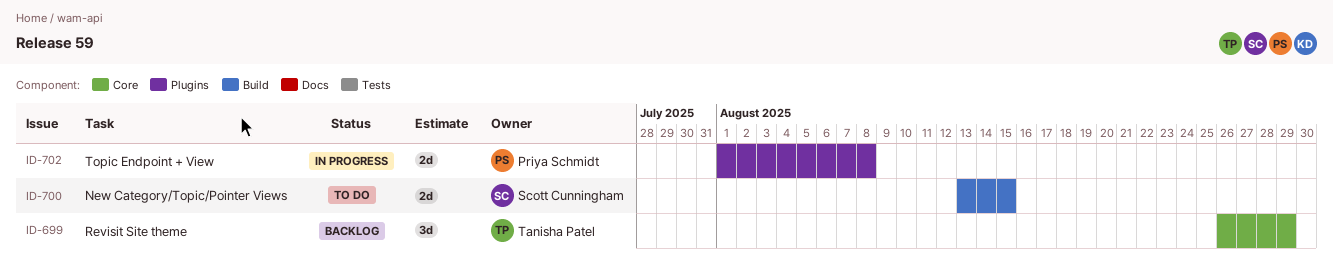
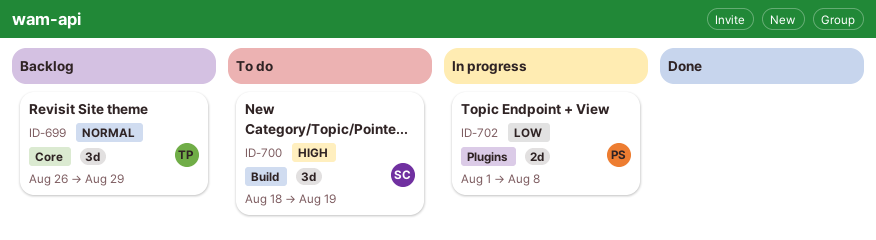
ID-700, estimate: 2d -> 3d
ID-700, start: Aug 13 -> Aug 18
ID-700, due: Aug 15 -> Aug 19

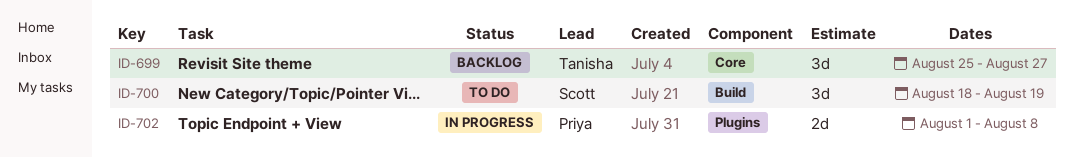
ID-699, start: Aug 26 -> Aug 25
ID-699, due: Aug 29 -> Aug 27

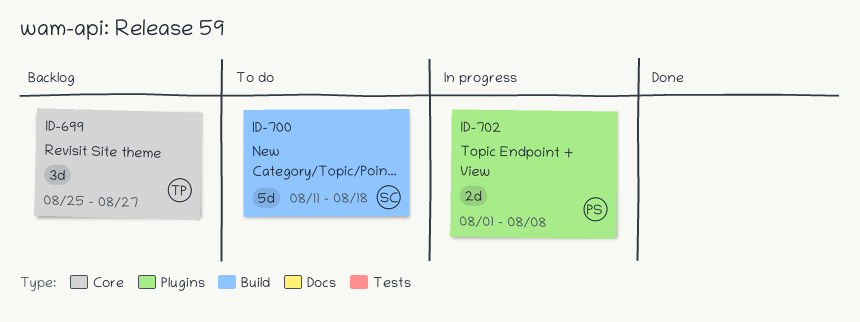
ID-700, estimate: 3d -> 5d
ID-700, start: Aug 18 -> Aug 11
ID-700, due: Aug 19 -> Aug 18

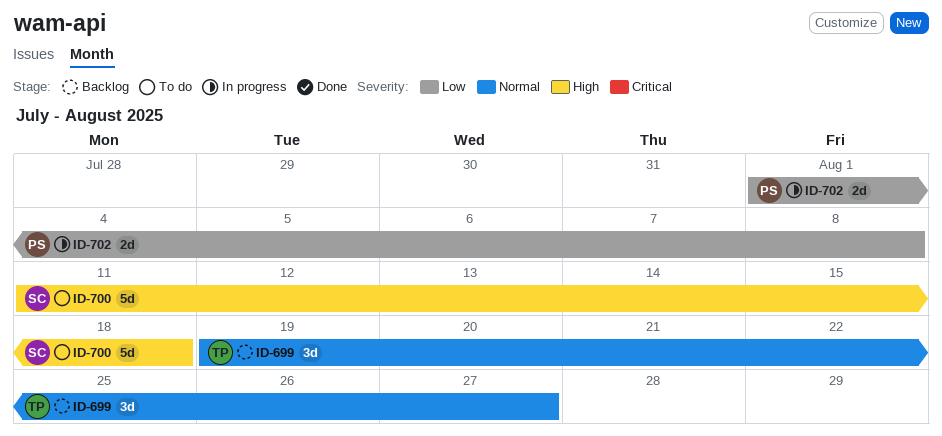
ID-699, start: Aug 25 -> Aug 19

